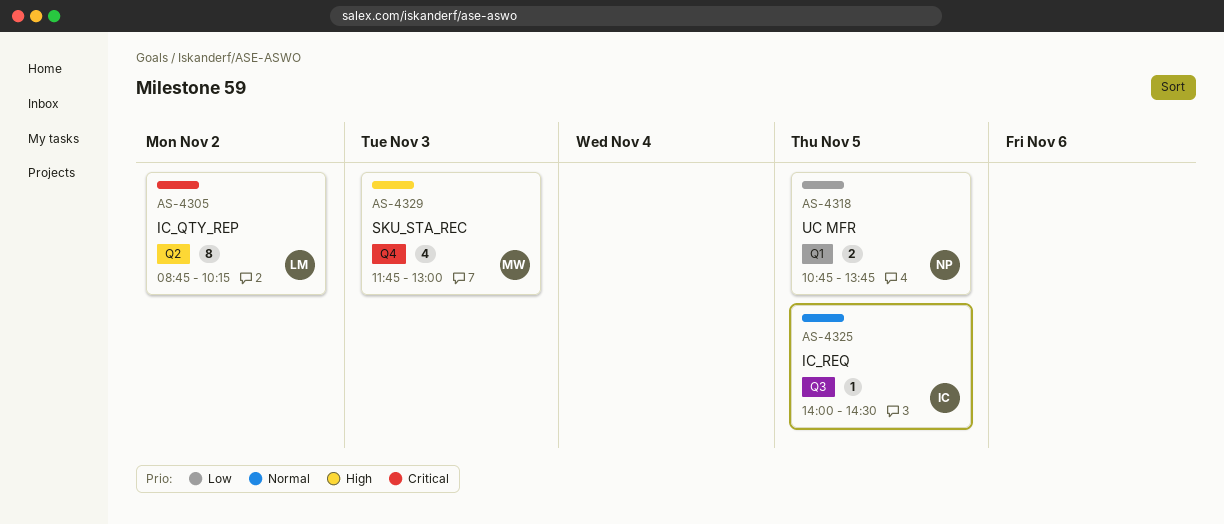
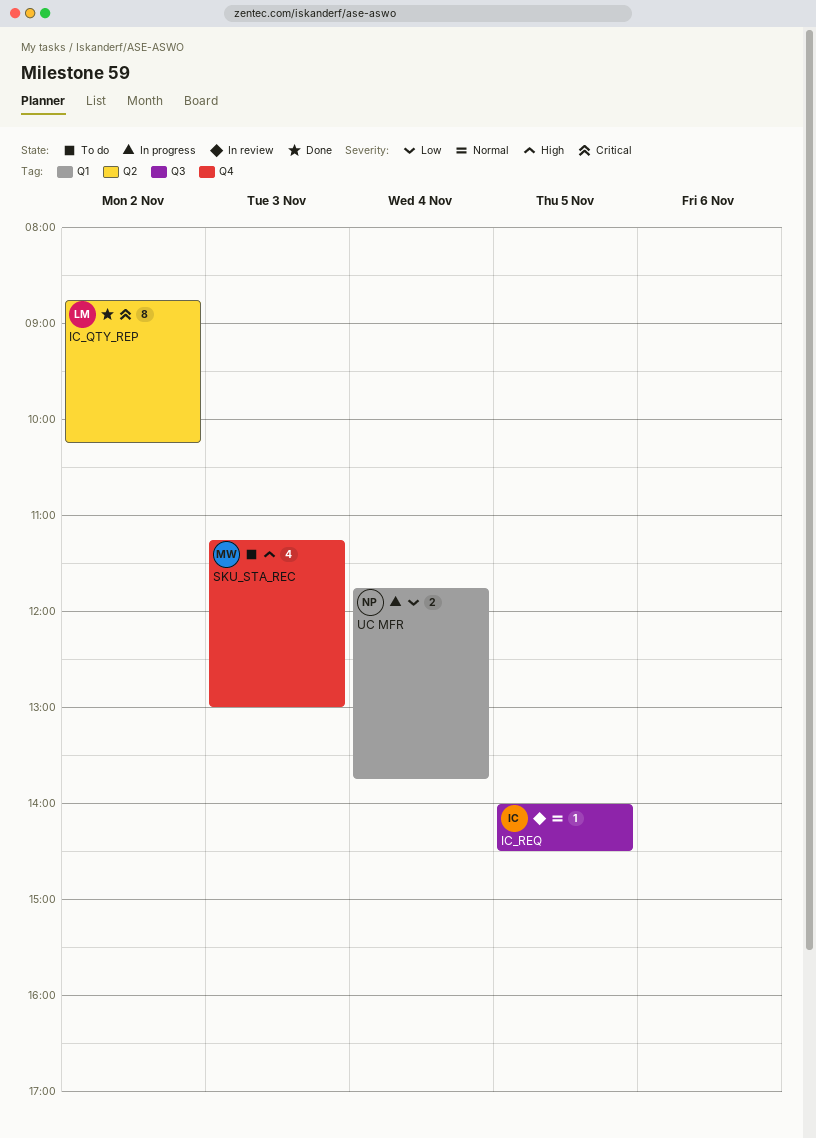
SKU_STA_REC, begins: 11:45 -> 11:15
UC MFR, day: Nov 5 -> Nov 4
UC MFR, begins: 10:45 -> 11:45

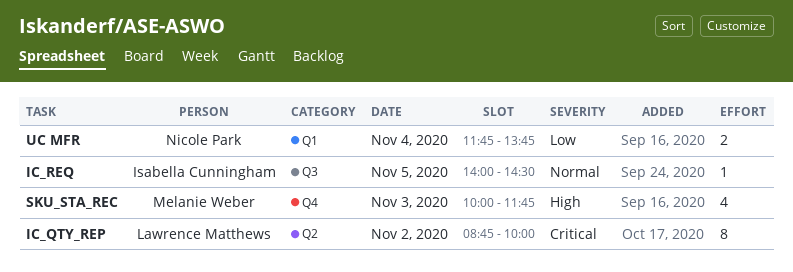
IC_QTY_REP, ends: 10:15 -> 10:00
SKU_STA_REC, begins: 11:15 -> 10:00
SKU_STA_REC, ends: 13:00 -> 11:45

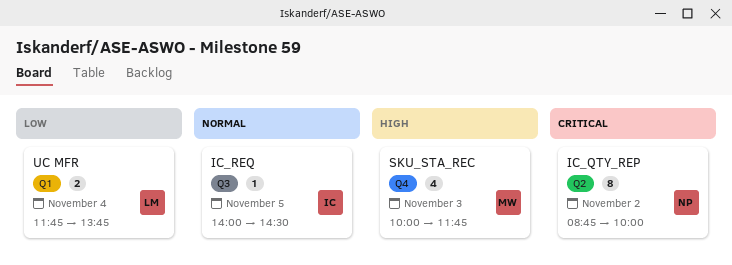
IC_QTY_REP, owner: Lawrence Matthews -> Nicole Park
UC MFR, owner: Nicole Park -> Lawrence Matthews

